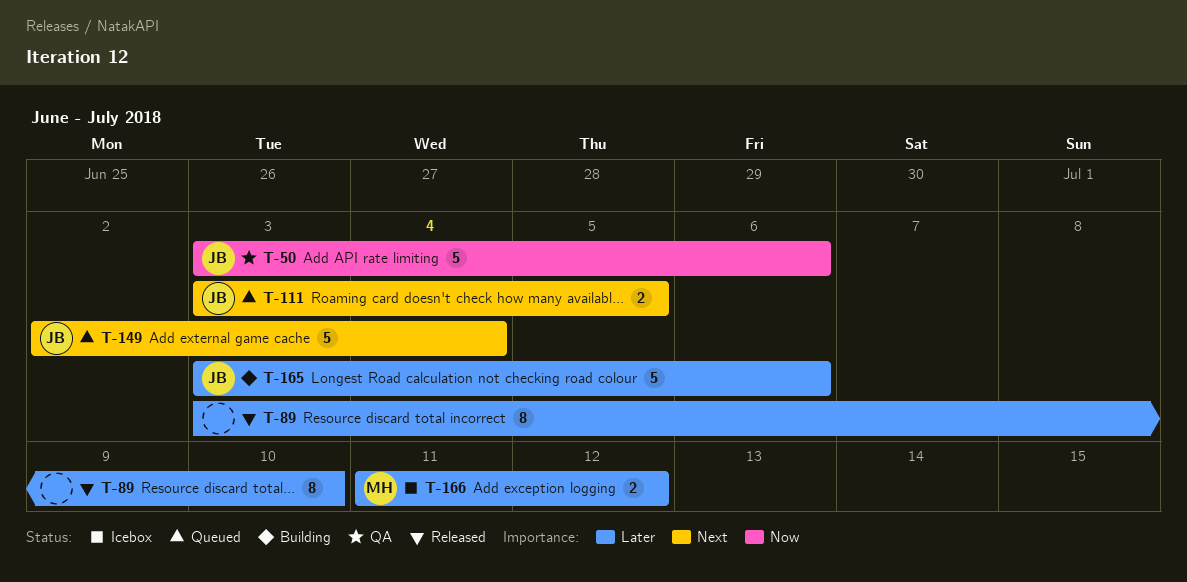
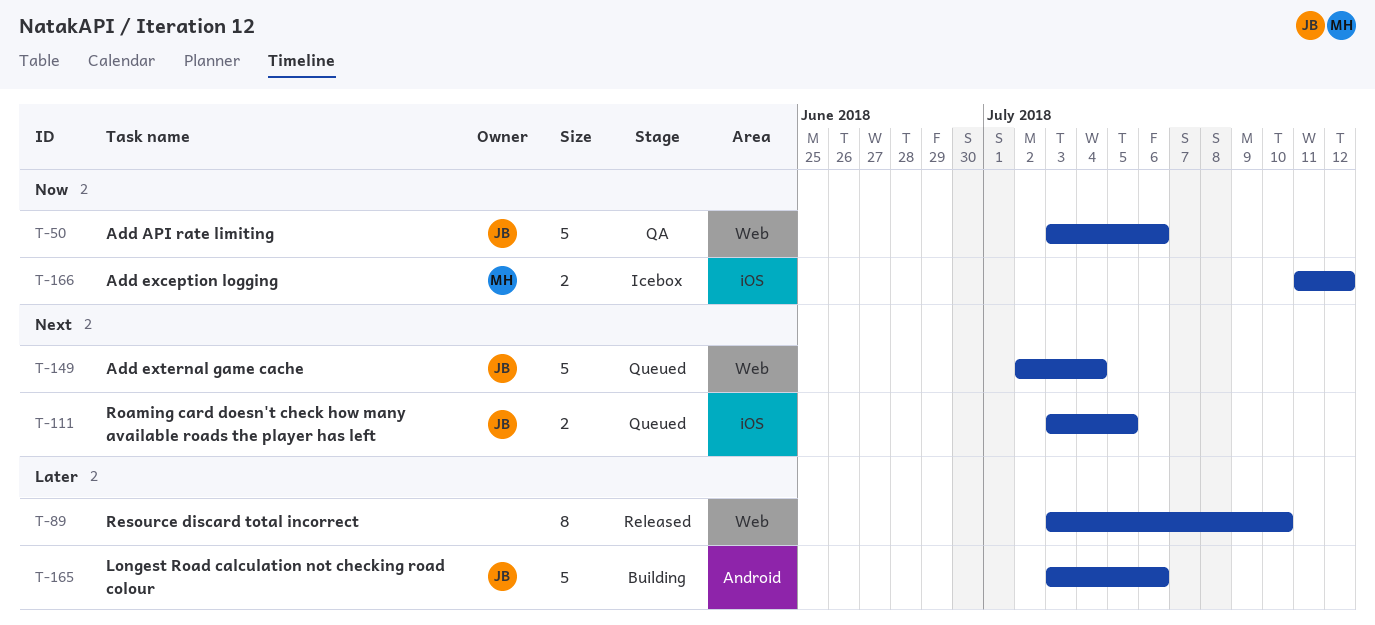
T-166, priority: Later -> Now

